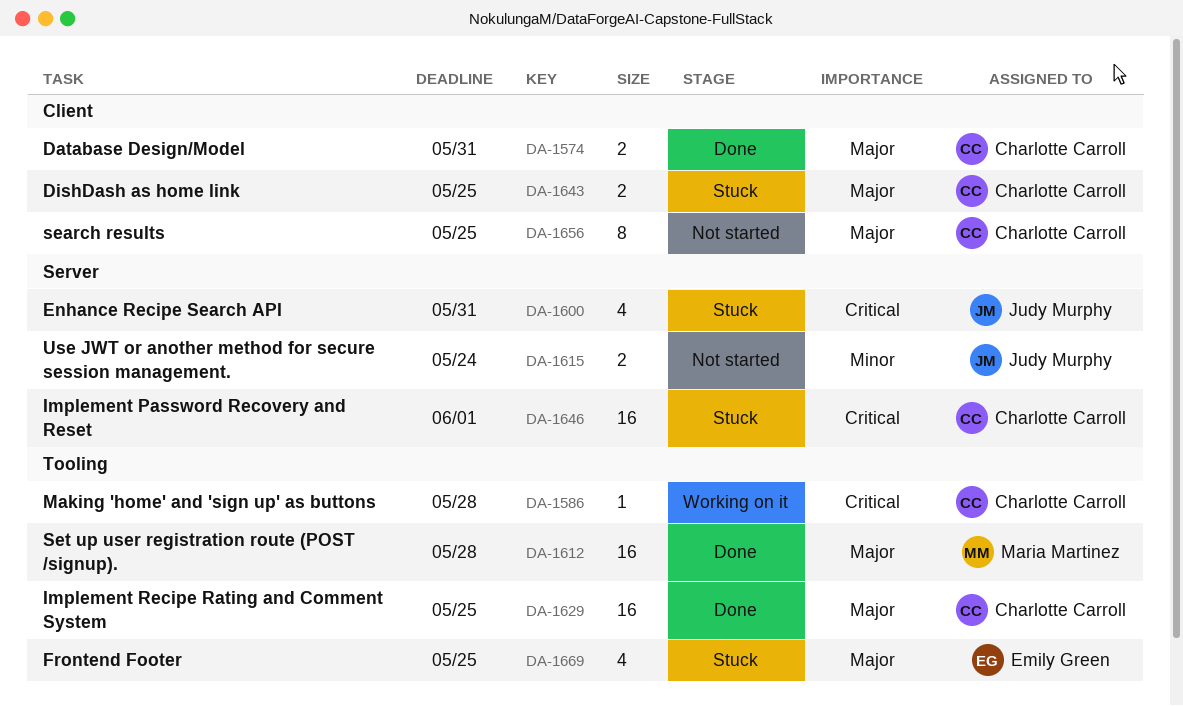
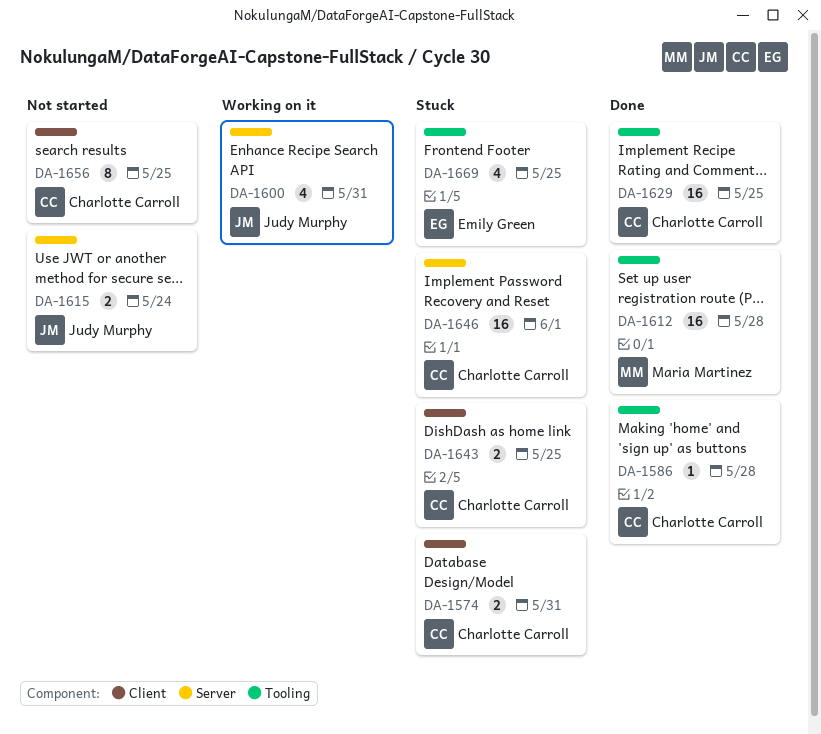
DA-1574, status: Done -> Stuck
DA-1586, status: Working on it -> Done
DA-1600, status: Stuck -> Working on it

